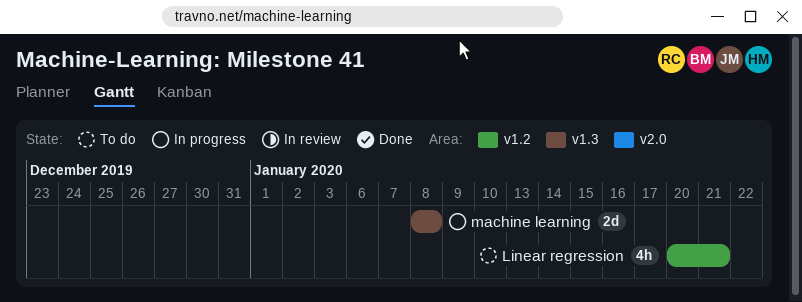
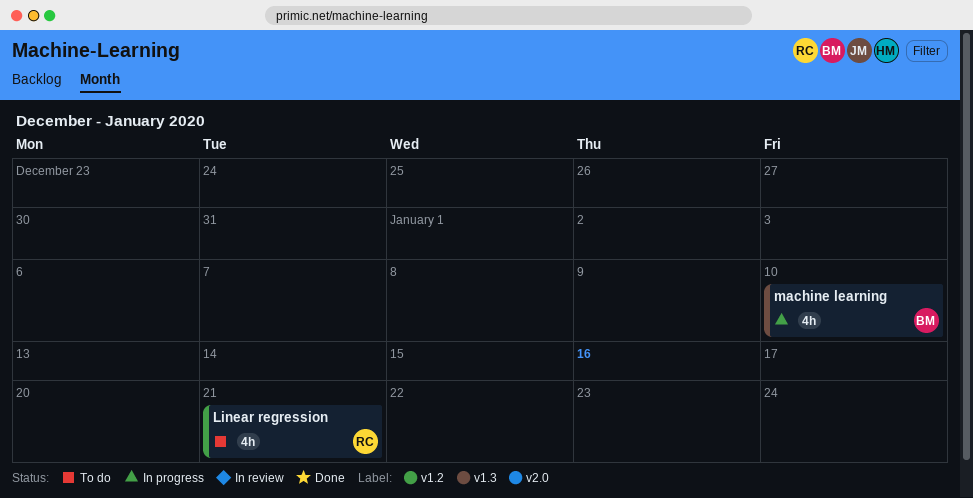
machine learning, estimate: 2d -> 4h
machine learning, due: Jan 8 -> Jan 10

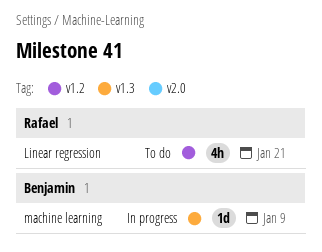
machine learning, estimate: 4h -> 1d
machine learning, due: Jan 10 -> Jan 9

